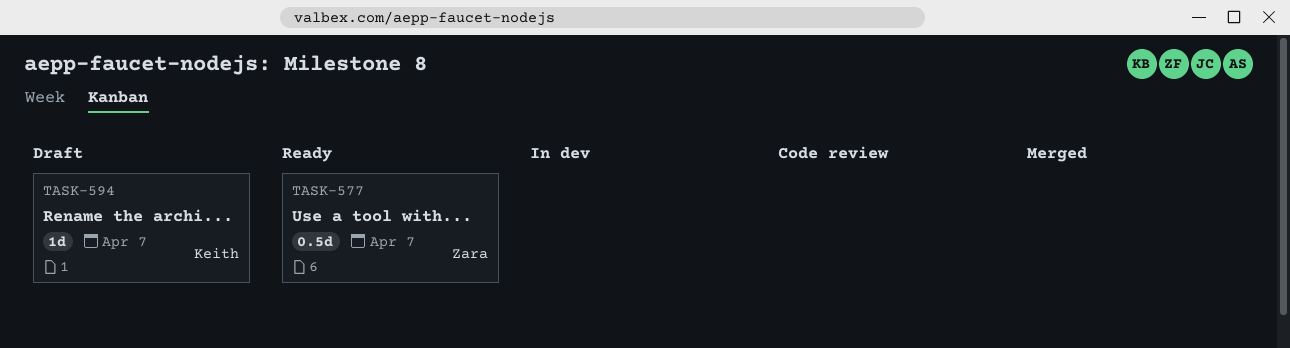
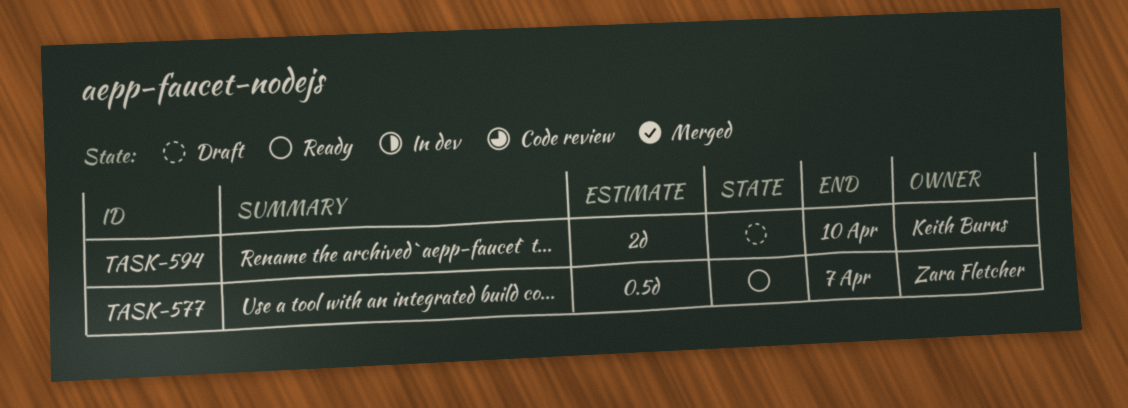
TASK-594, estimate: 1d -> 2d
TASK-594, due: Apr 7 -> Apr 10

